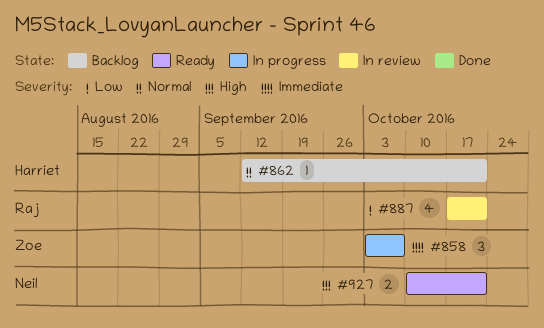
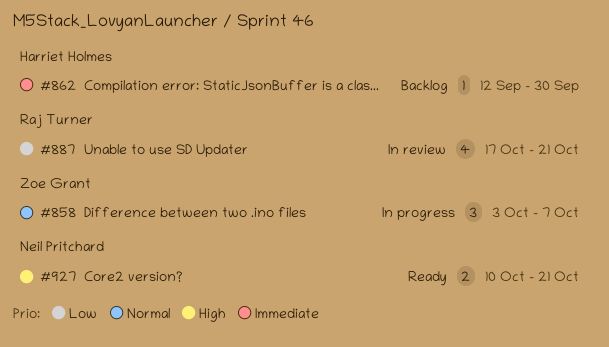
#858, priority: Immediate -> Normal
#862, priority: Normal -> Immediate
#862, due: Oct 21 -> Sep 30

